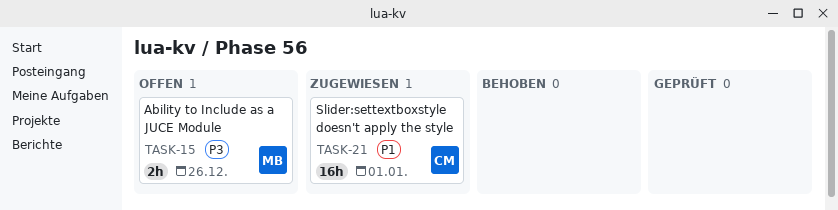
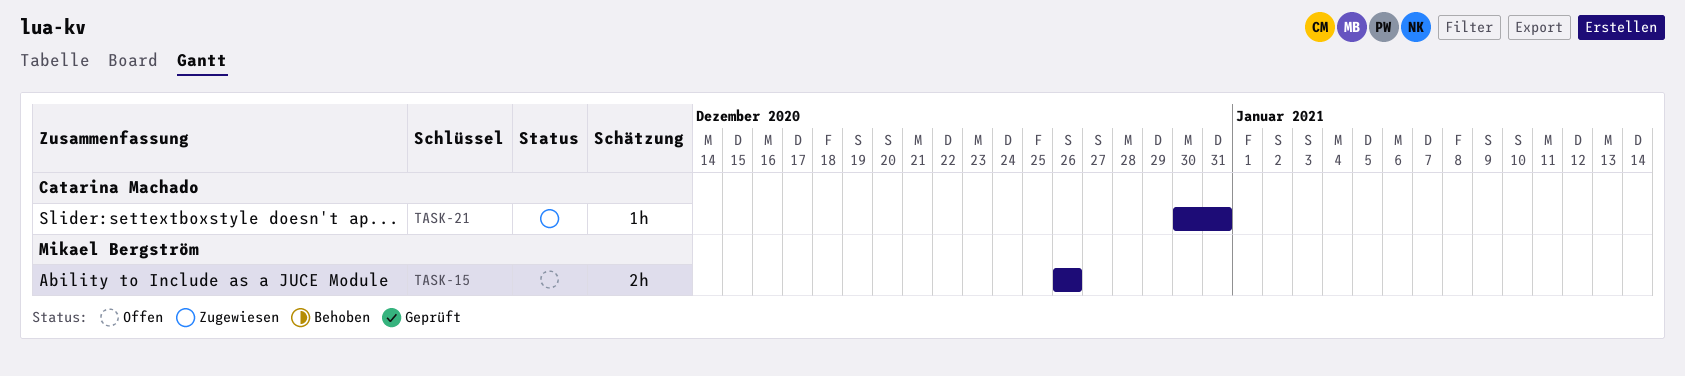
TASK-21, estimate: 16h -> 1h
TASK-21, due: Jan 1 -> Dec 31

